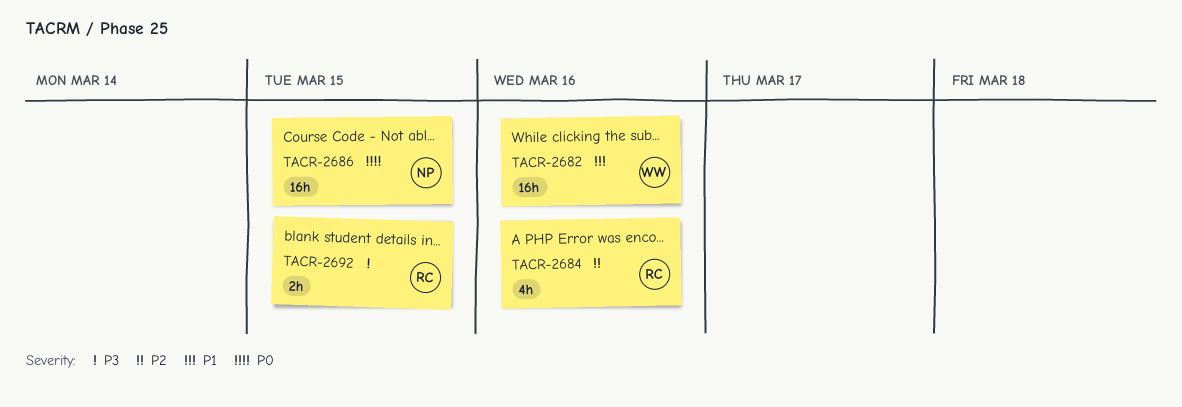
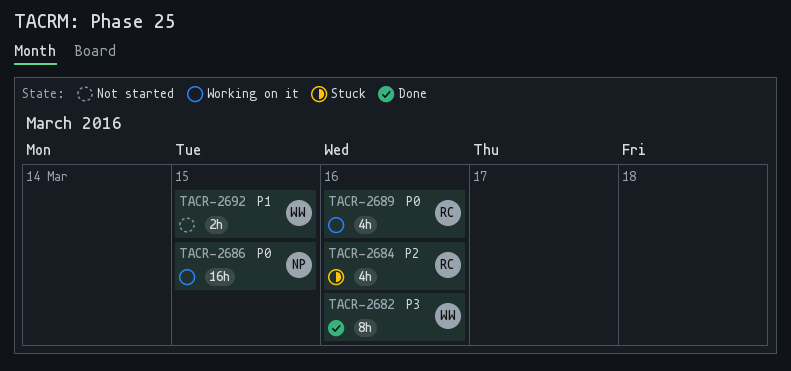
TACR-2682, priority: P1 -> P3
TACR-2682, estimate: 16h -> 8h
TACR-2689: none -> present
TACR-2692, owner: RC -> WW
TACR-2692, priority: P3 -> P1

